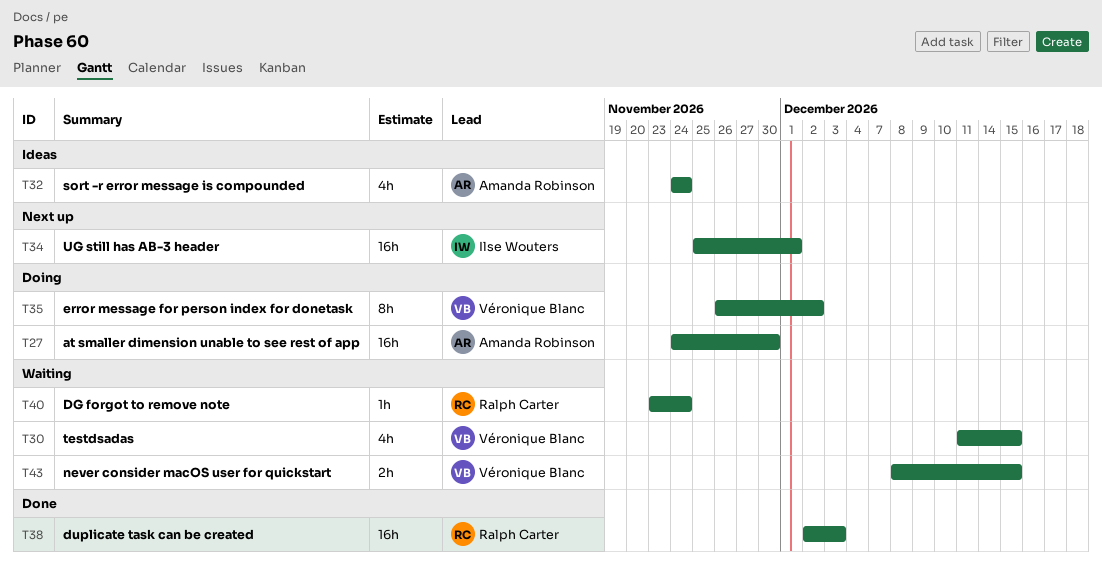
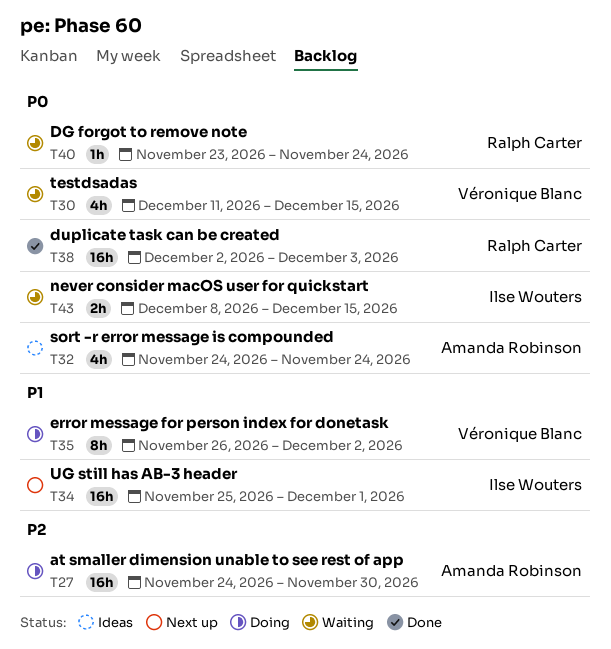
T43, owner: Véronique Blanc -> Ilse Wouters

